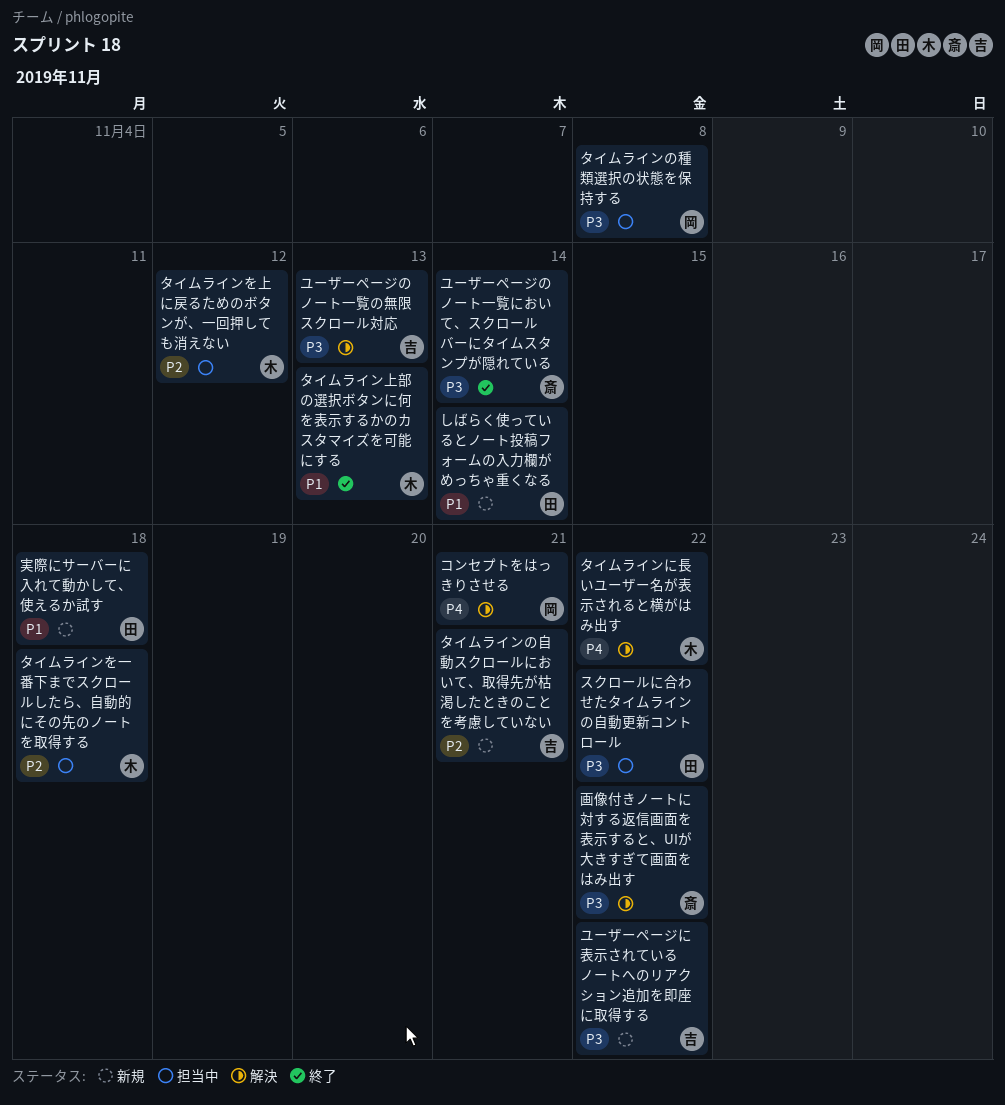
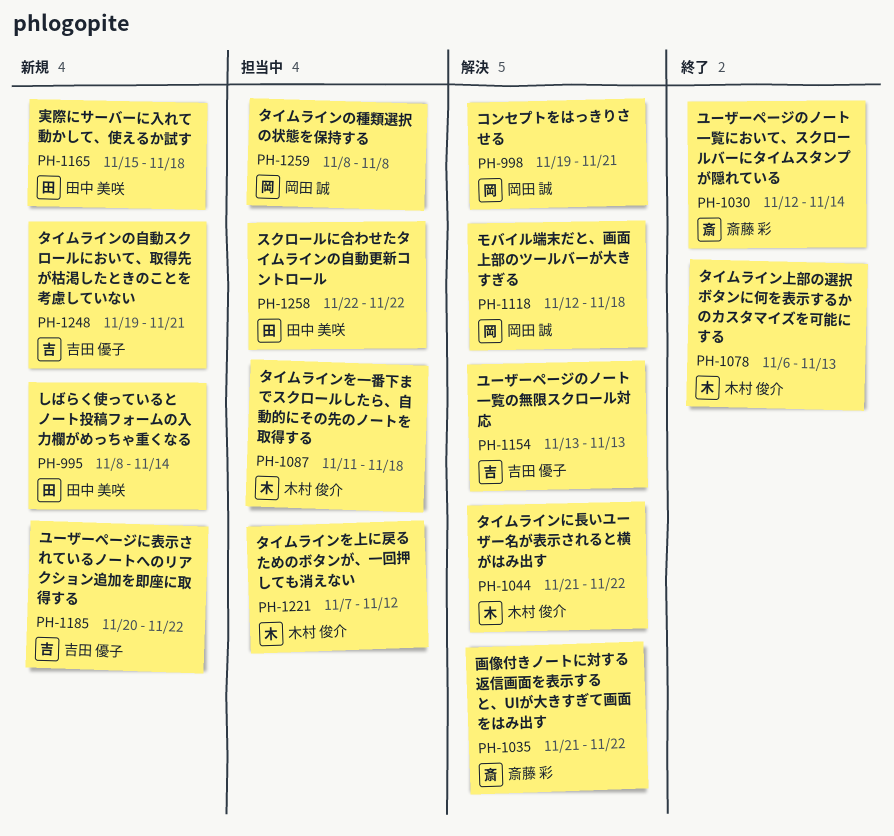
モバイル端末だと、画面上部のツールバーが大きすぎる: none -> present

